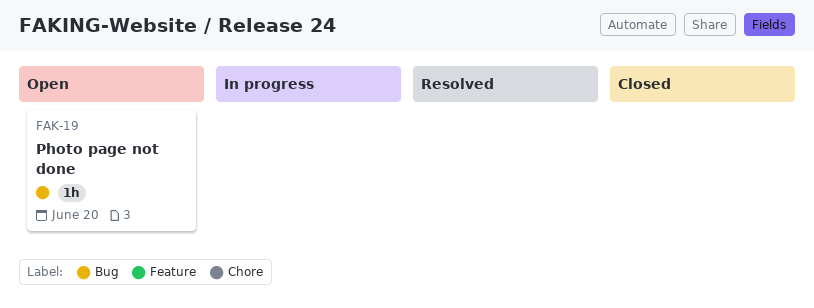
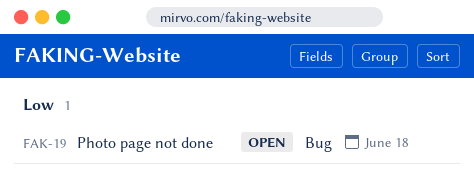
FAK-19, due: Jun 20 -> Jun 18

